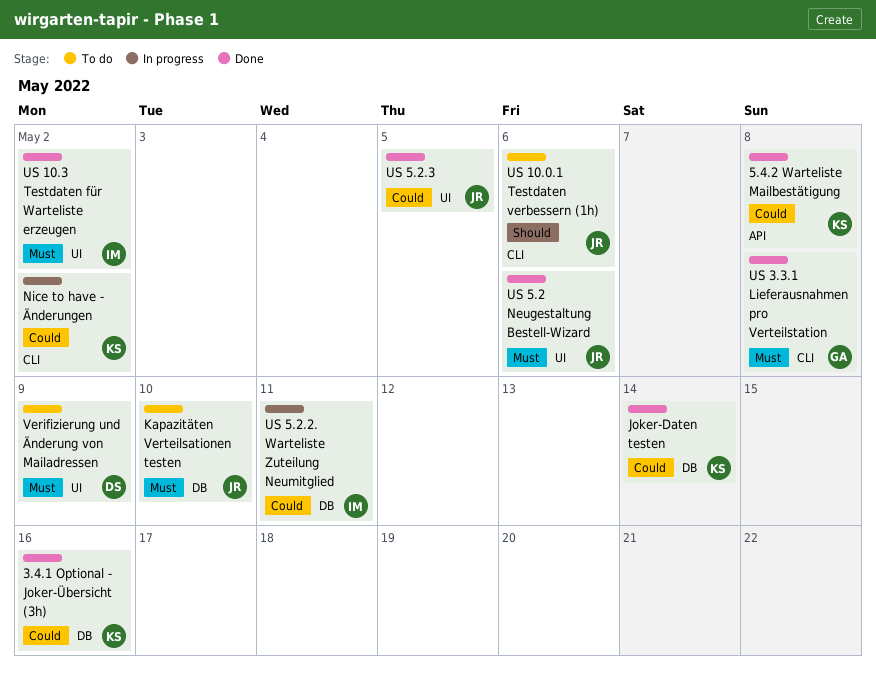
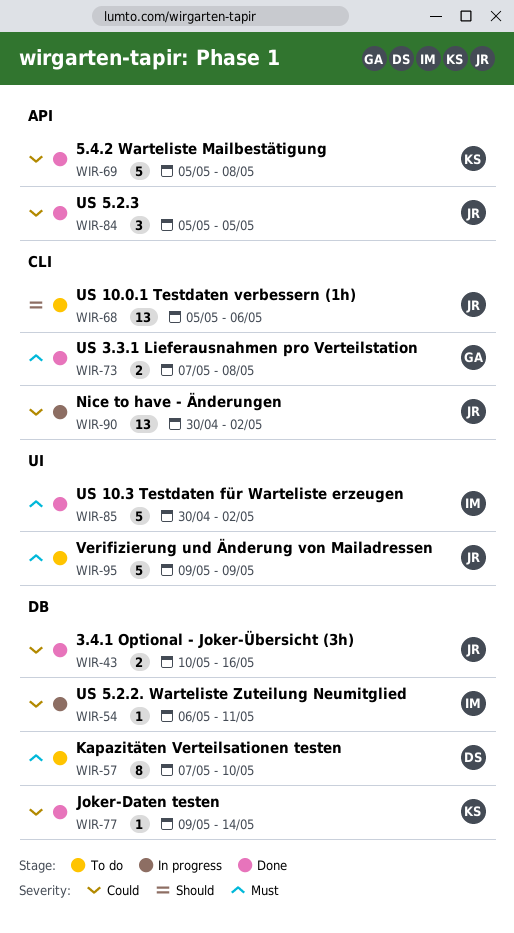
3.4.1 Optional - Joker-Übersicht (3h), owner: KS -> JR
Kapazitäten Verteilsationen testen, owner: JR -> DS
Nice to have - Änderungen, owner: KS -> JR
US 5.2 Neugestaltung Bestell-Wizard: present -> none
US 5.2.3, label: UI -> API
Verifizierung und Änderung von Mailadressen, owner: DS -> JR

